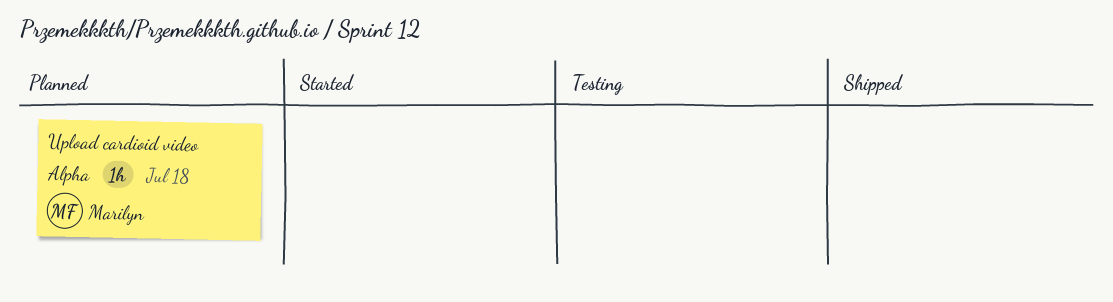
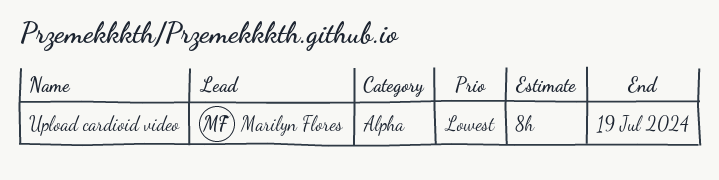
Upload cardioid video, estimate: 1h -> 8h
Upload cardioid video, due: Jul 18 -> Jul 19

